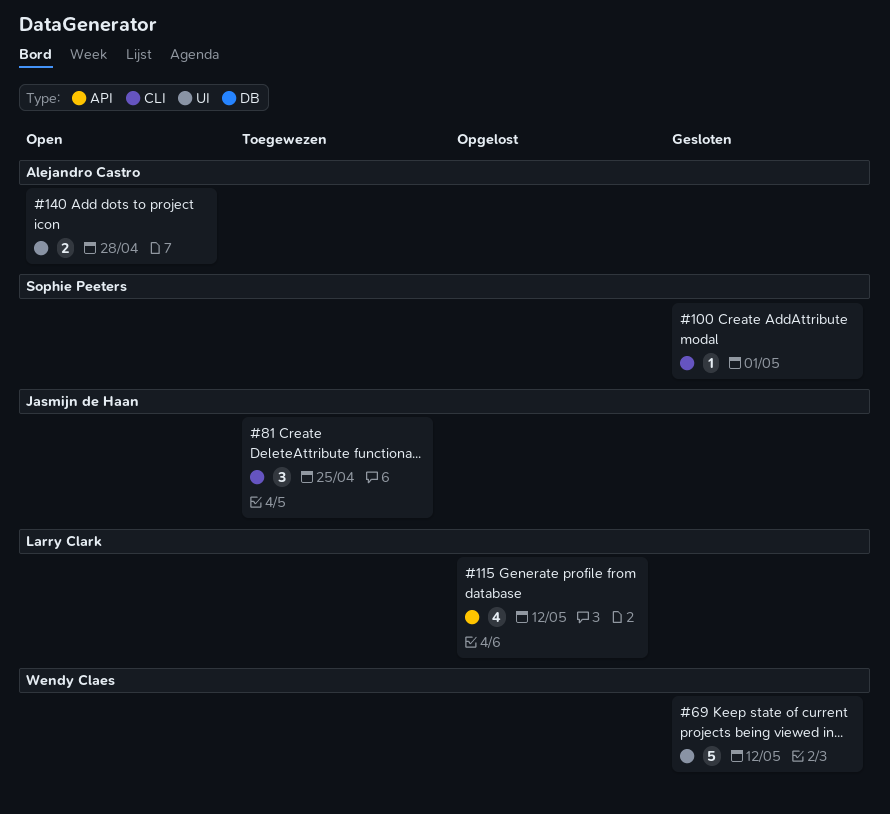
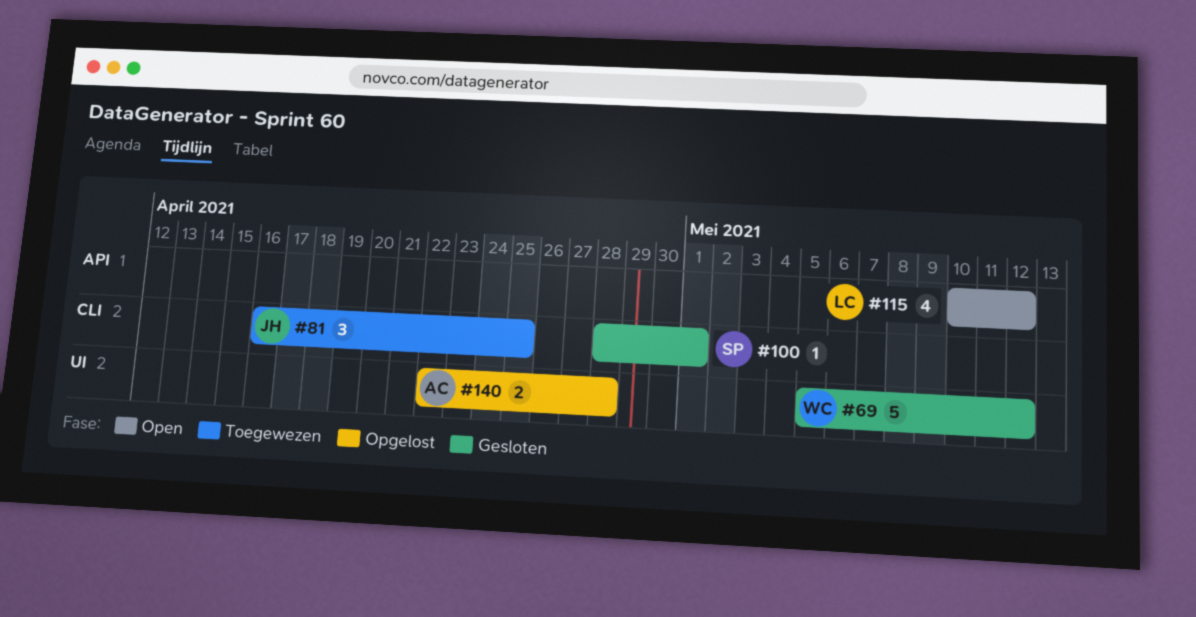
#115, status: Opgelost -> Open
#140, status: Open -> Opgelost

